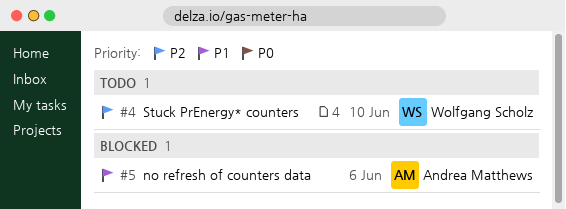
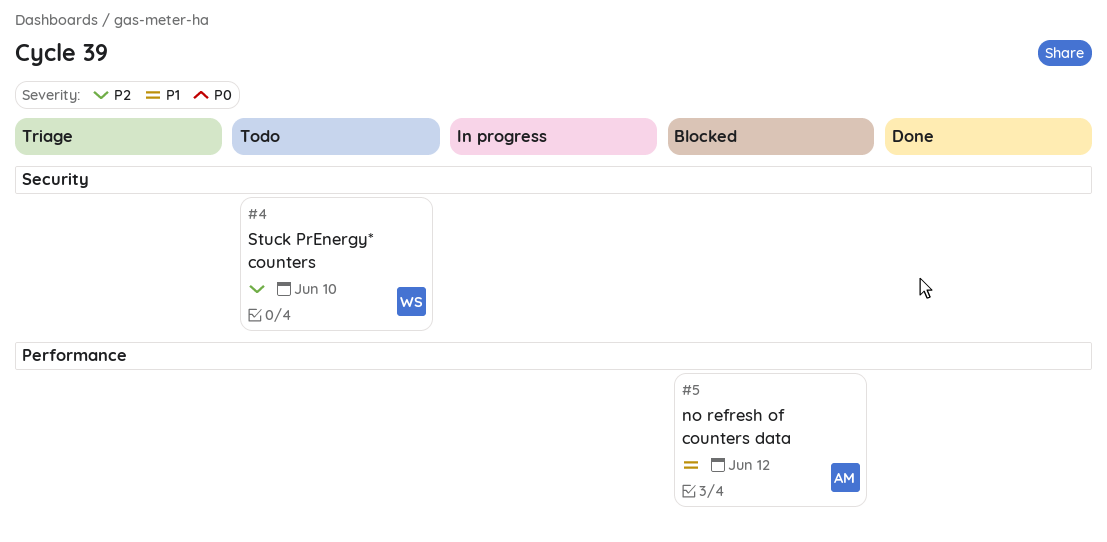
#5, due: Jun 6 -> Jun 12

